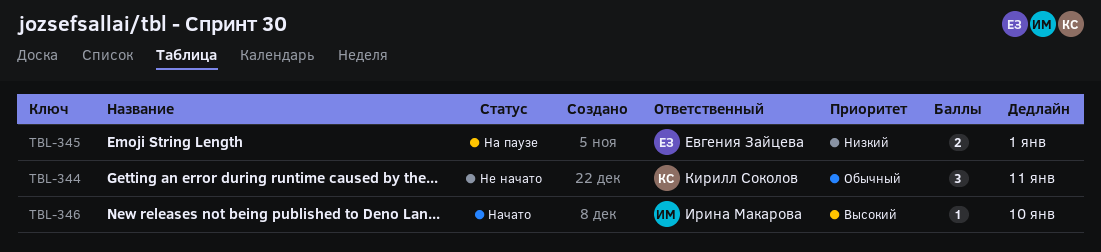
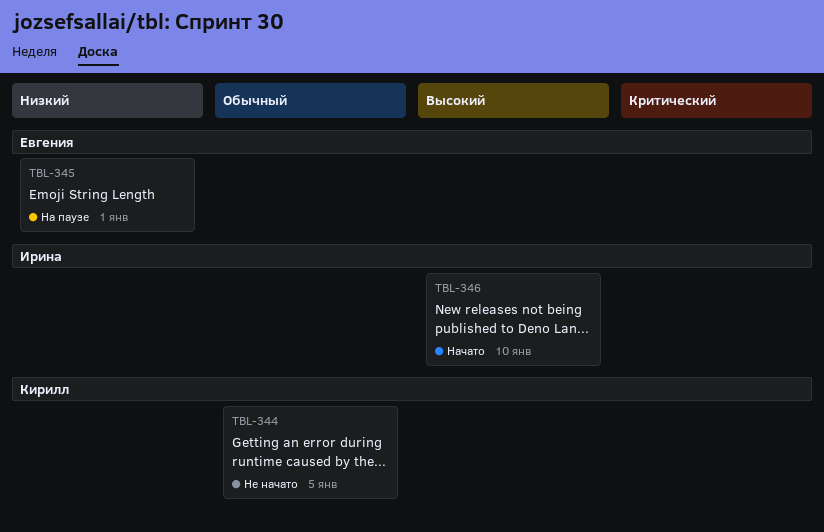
TBL-344, due: Jan 11 -> Jan 5

